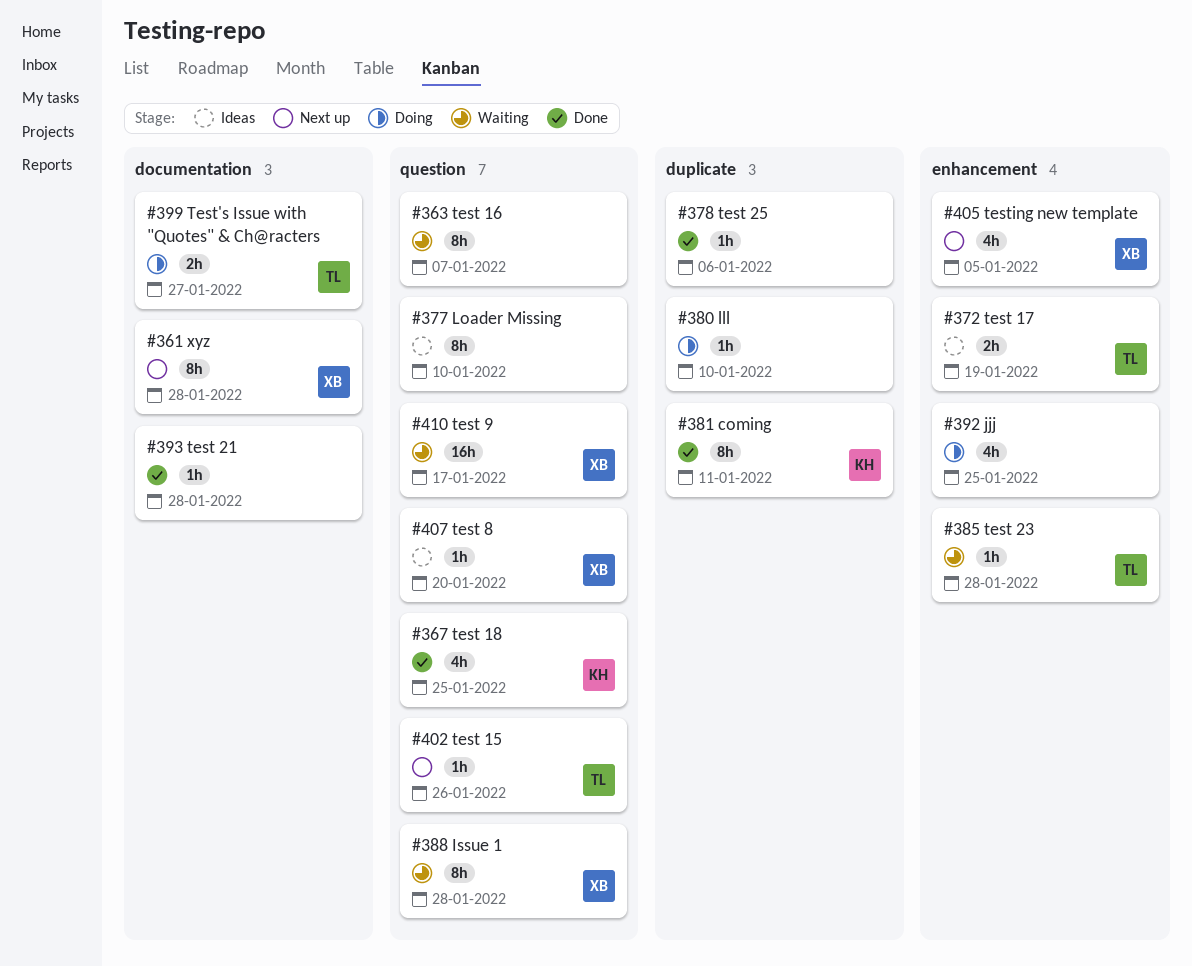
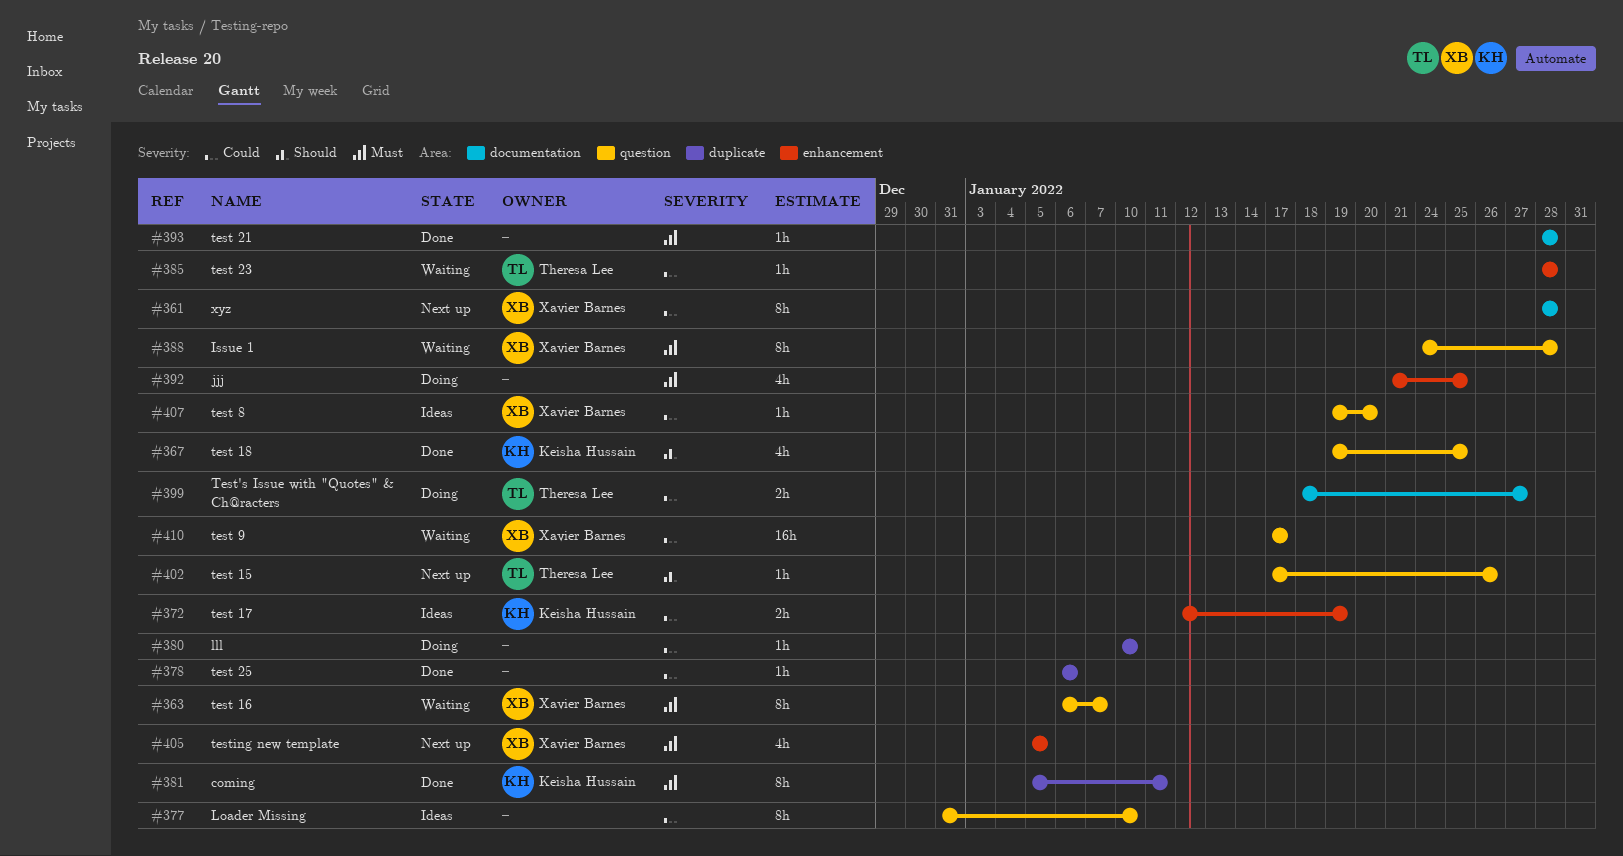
#363, owner: none -> Xavier Barnes
#372, owner: Theresa Lee -> Keisha Hussain

